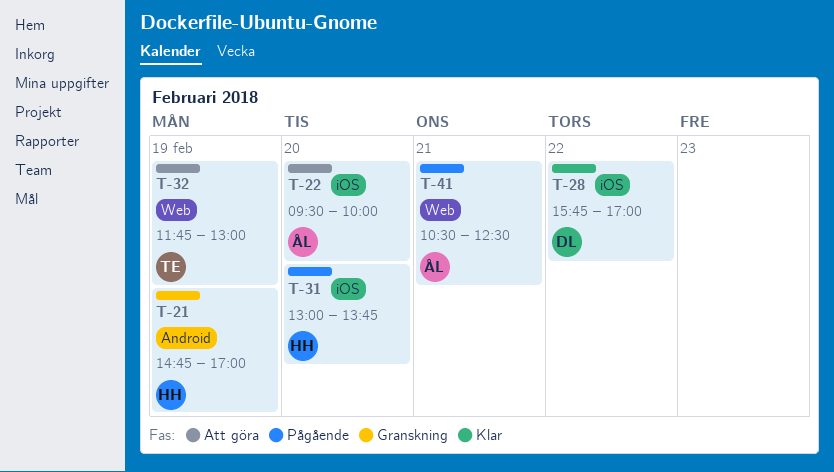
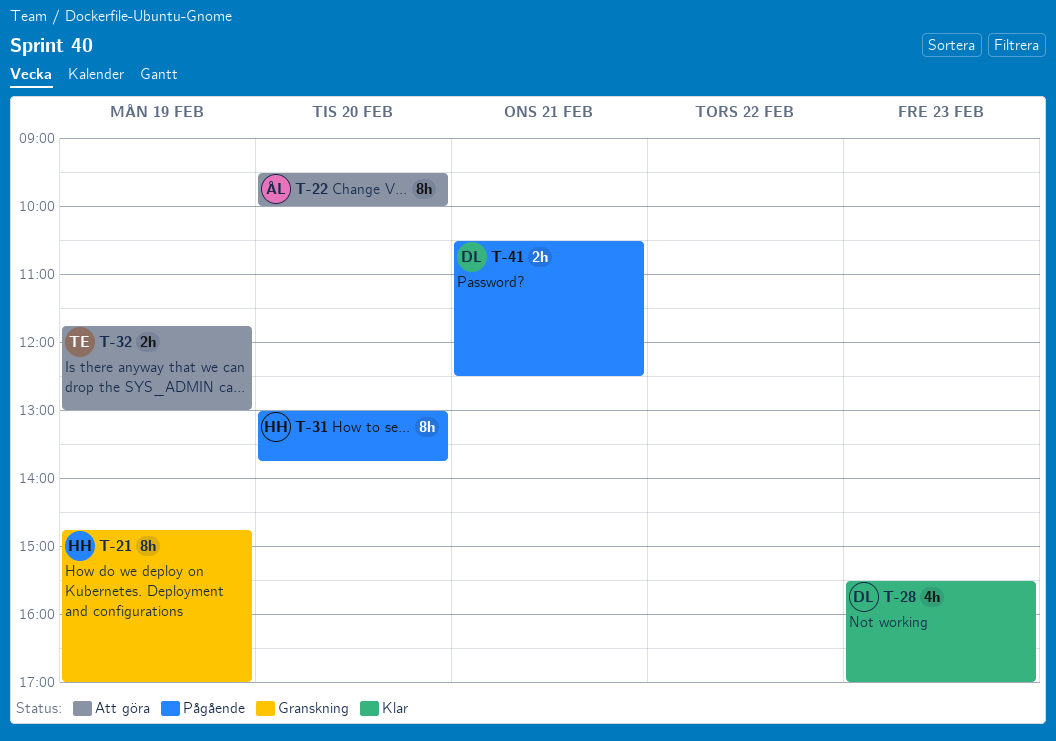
T-28, day: Feb 22 -> Feb 23
T-28, begins: 15:45 -> 15:30
T-41, owner: ÅL -> DL

